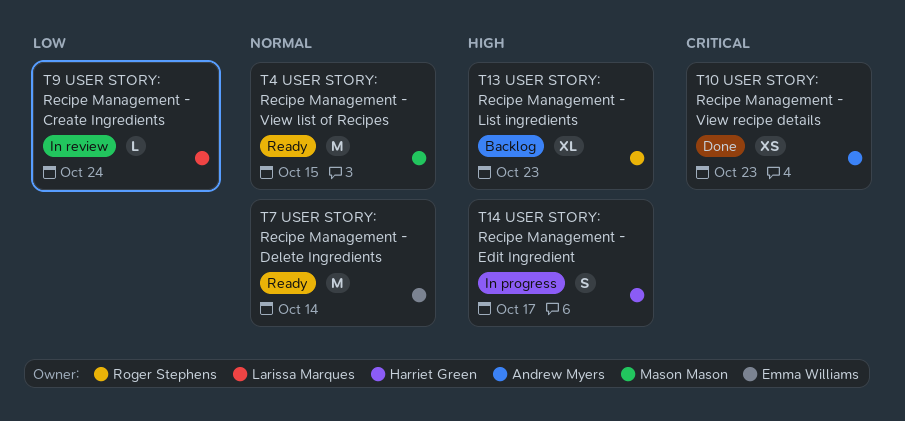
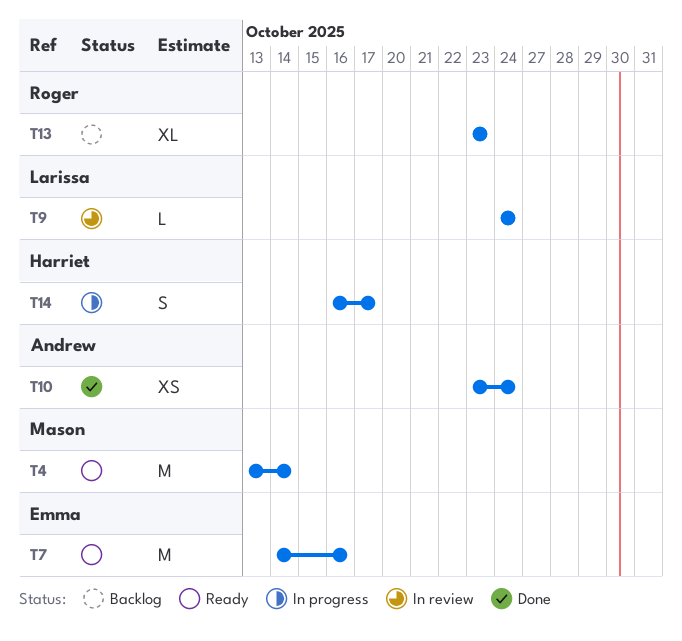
T4, due: Oct 15 -> Oct 14
T7, due: Oct 14 -> Oct 16
T10, due: Oct 23 -> Oct 24

